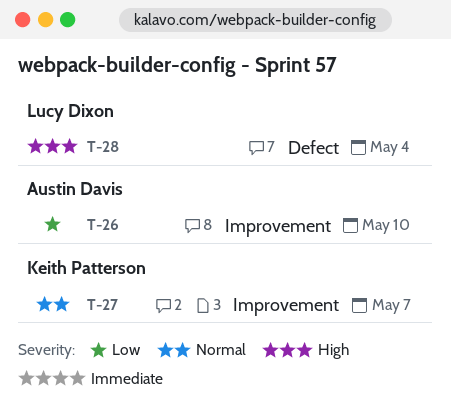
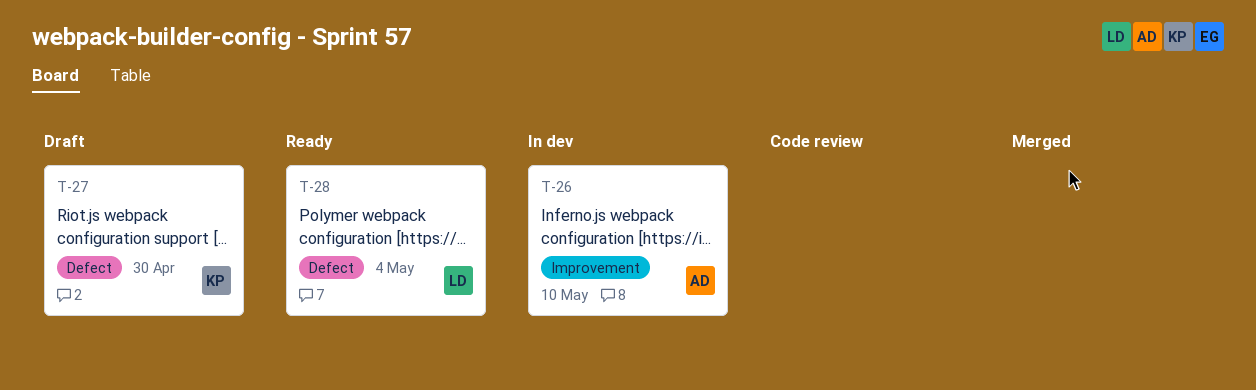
T-27, label: Improvement -> Defect
T-27, due: May 7 -> Apr 30

